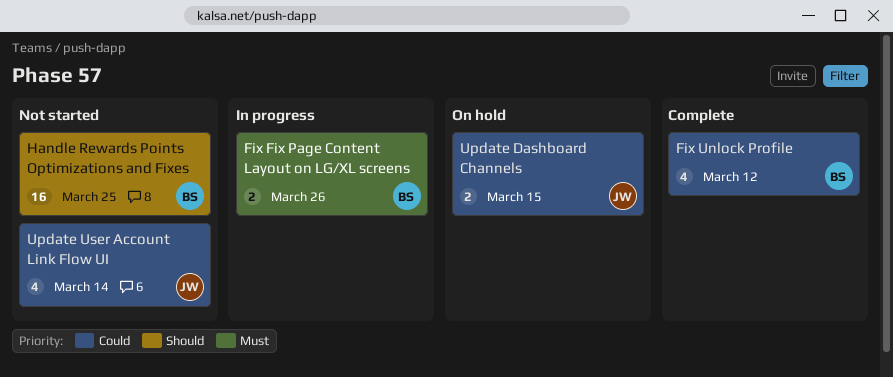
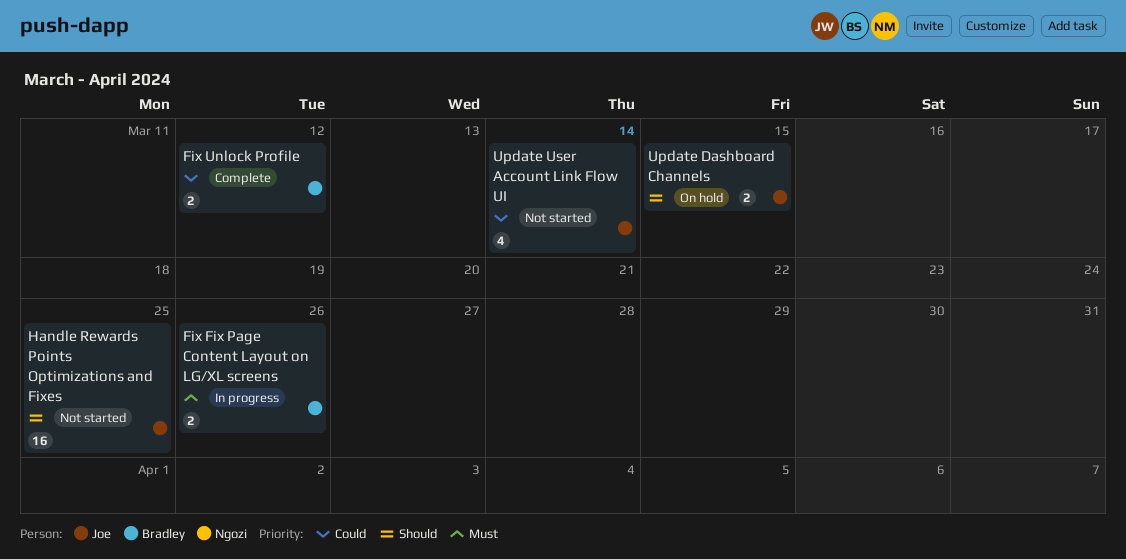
Fix Unlock Profile, estimate: 4 -> 2
Handle Rewards Points Optimizations and Fixes, owner: Bradley -> Joe
Update Dashboard Channels, priority: Could -> Should

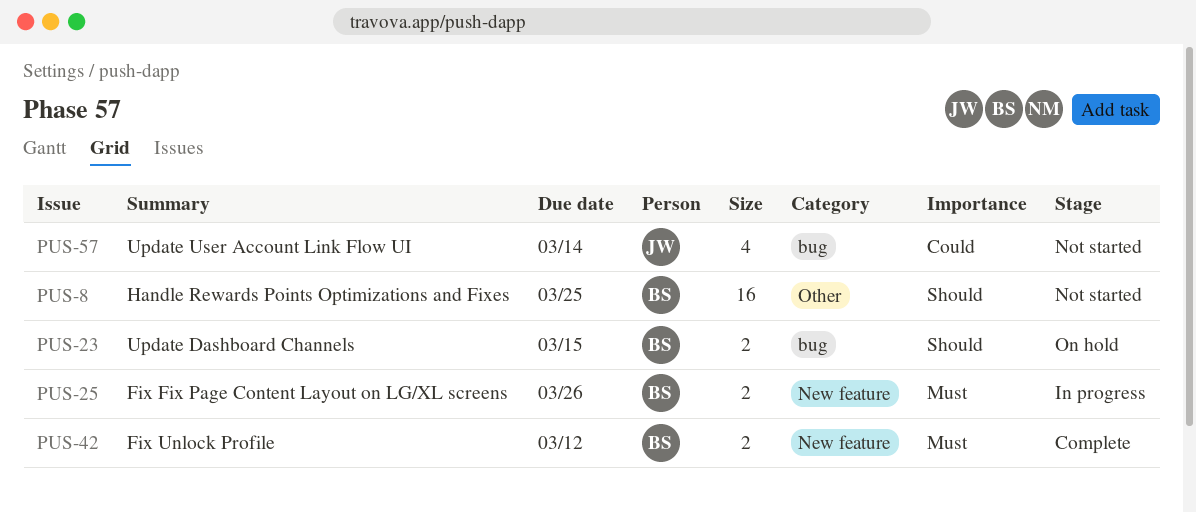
Fix Unlock Profile, priority: Could -> Must
Handle Rewards Points Optimizations and Fixes, owner: Joe -> Bradley
Update Dashboard Channels, owner: Joe -> Bradley

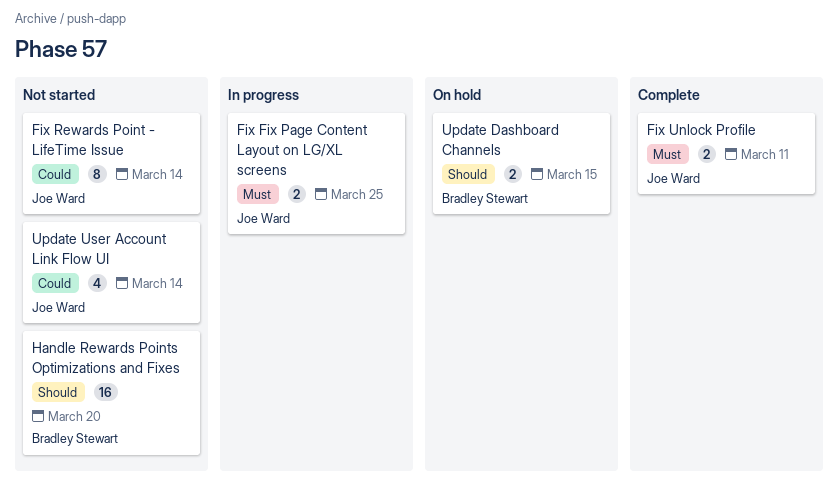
Fix Fix Page Content Layout on LG/XL screens, owner: Bradley Stewart -> Joe Ward
Fix Fix Page Content Layout on LG/XL screens, due: Mar 26 -> Mar 25
Fix Rewards Point - LifeTime Issue: none -> present
Fix Unlock Profile, owner: Bradley Stewart -> Joe Ward
Fix Unlock Profile, due: Mar 12 -> Mar 11
Handle Rewards Points Optimizations and Fixes, due: Mar 25 -> Mar 20

